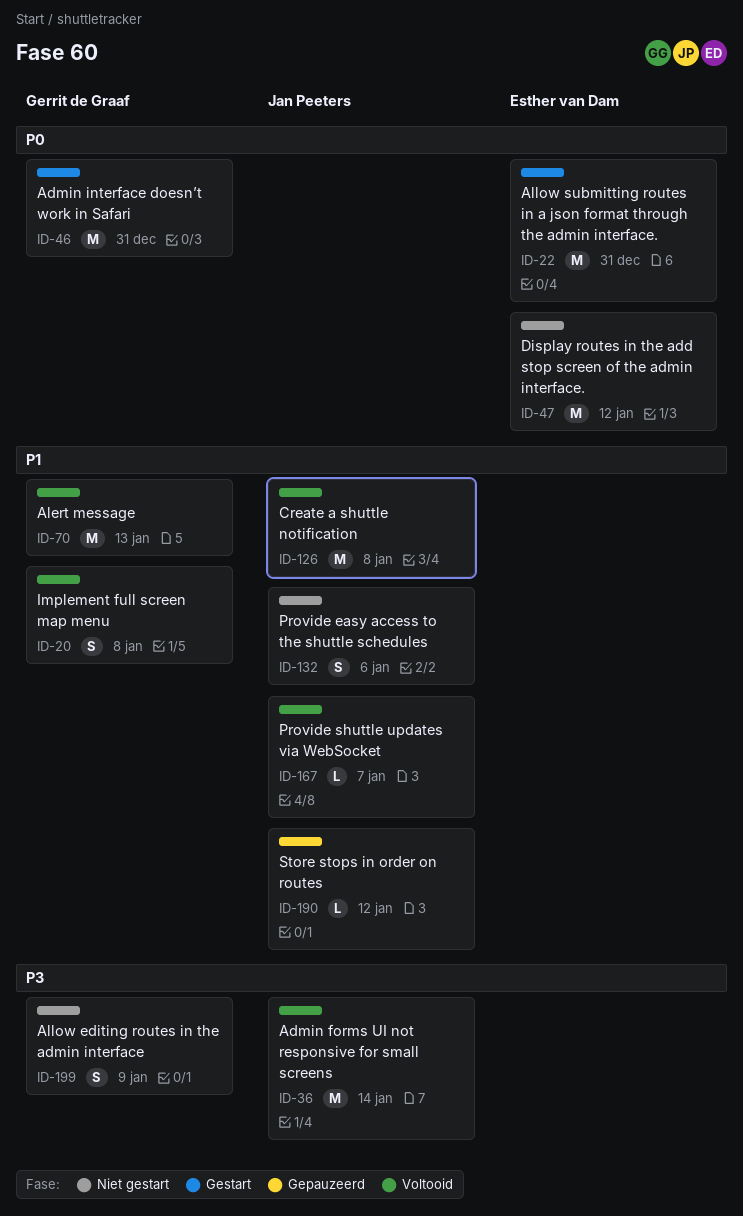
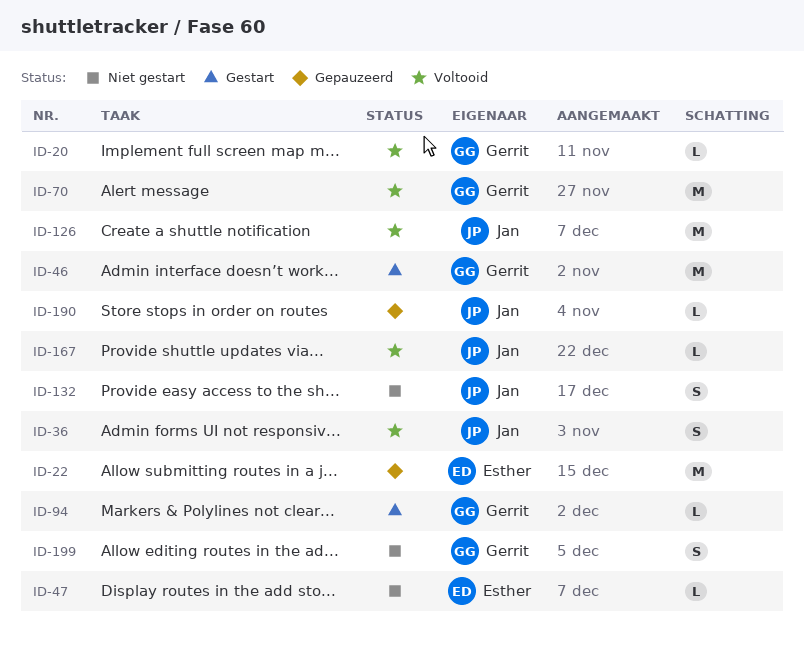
ID-20, estimate: S -> L
ID-22, status: Gestart -> Gepauzeerd
ID-36, estimate: M -> S
ID-47, estimate: M -> L
ID-94: none -> present

